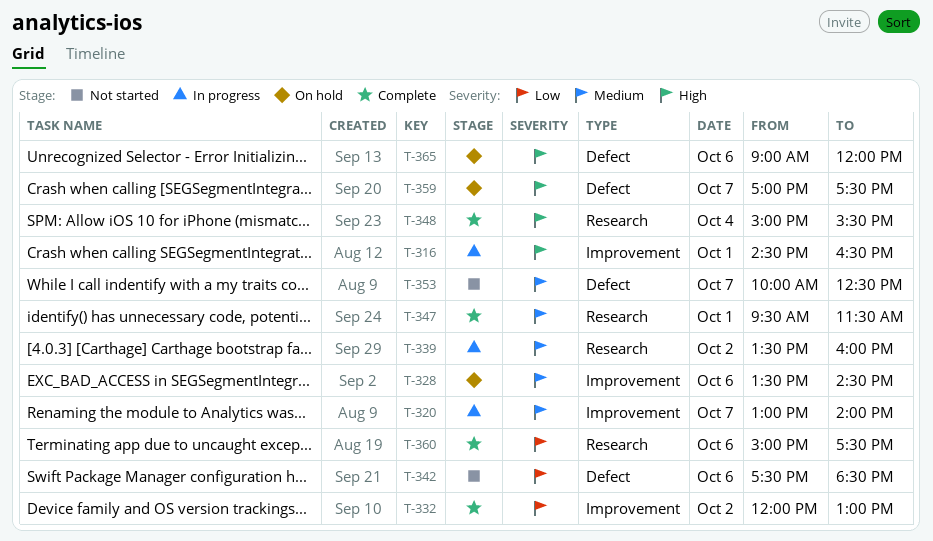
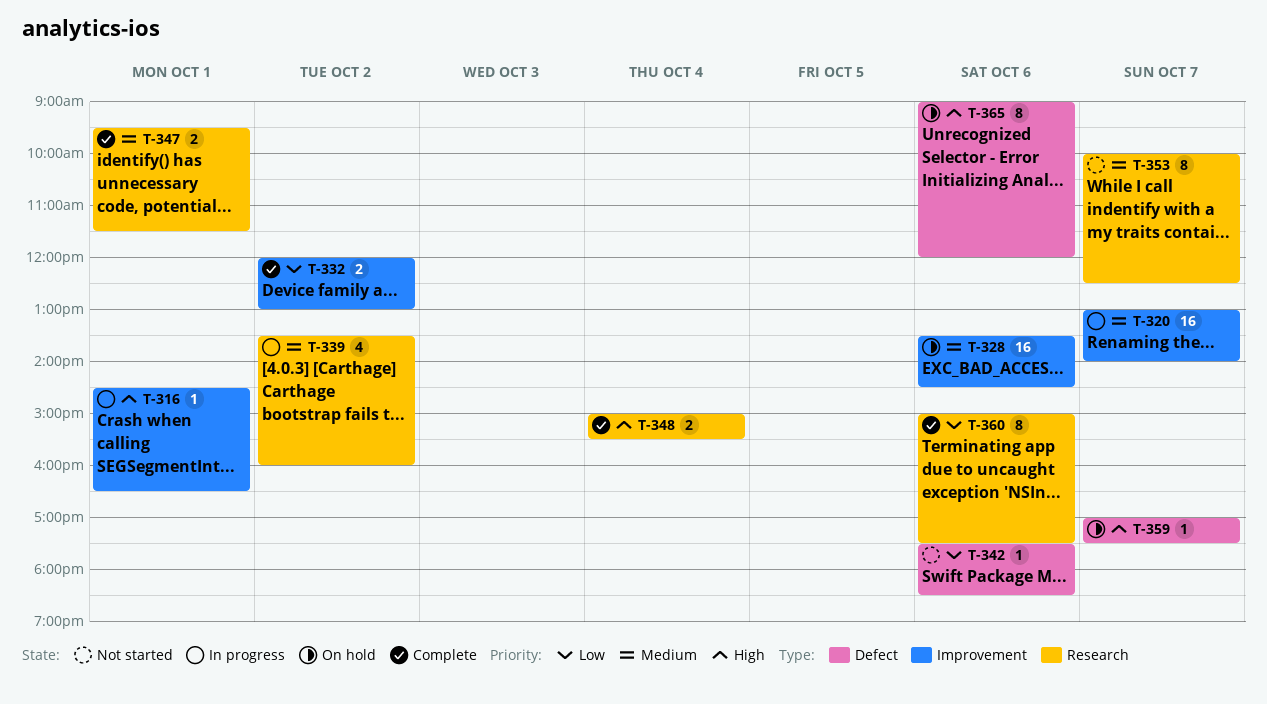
T-353, label: Defect -> Research

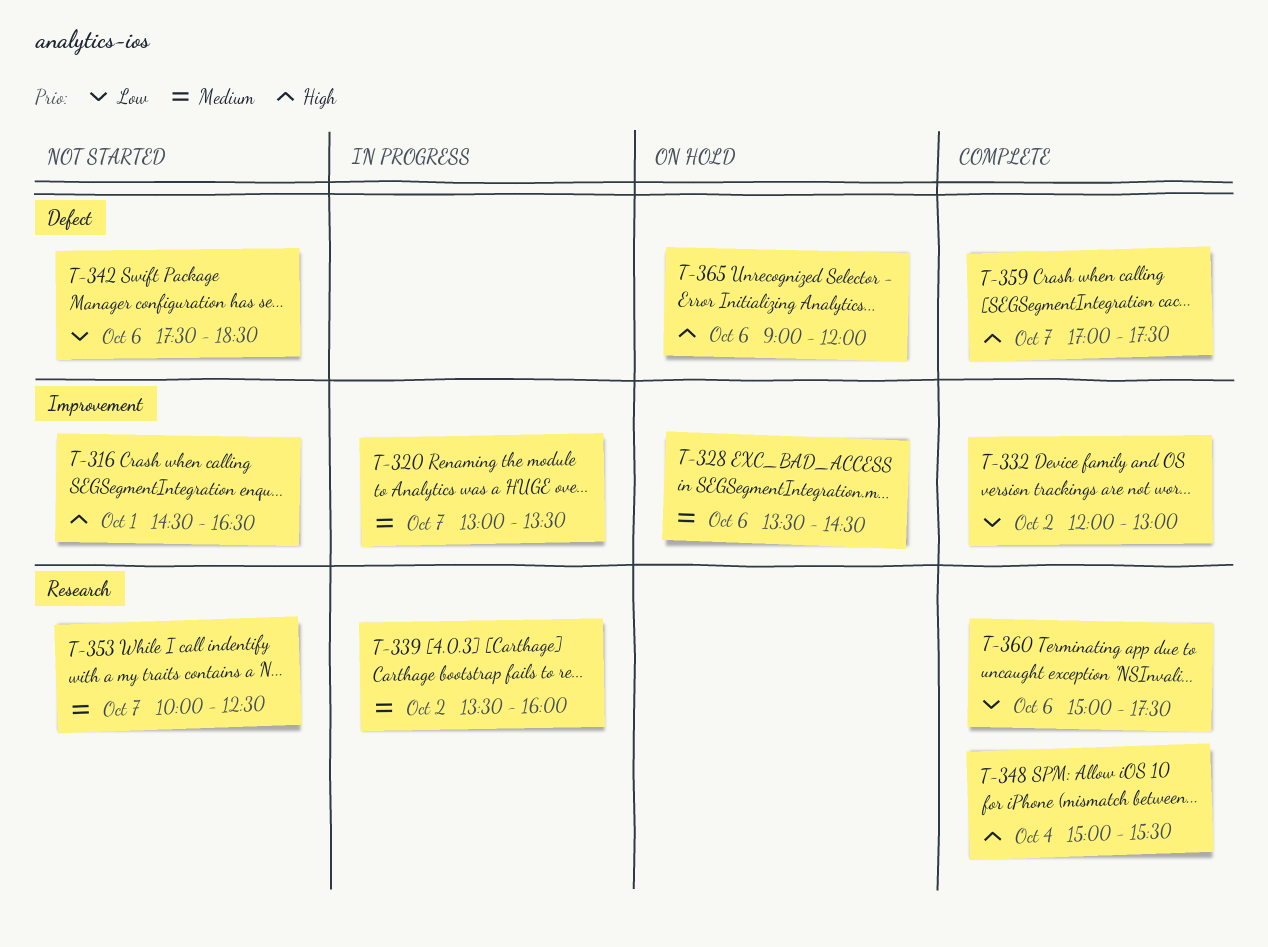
T-316, status: In progress -> Not started
T-320, ends: 14:00 -> 13:30
T-347: present -> none
T-359, status: On hold -> Complete

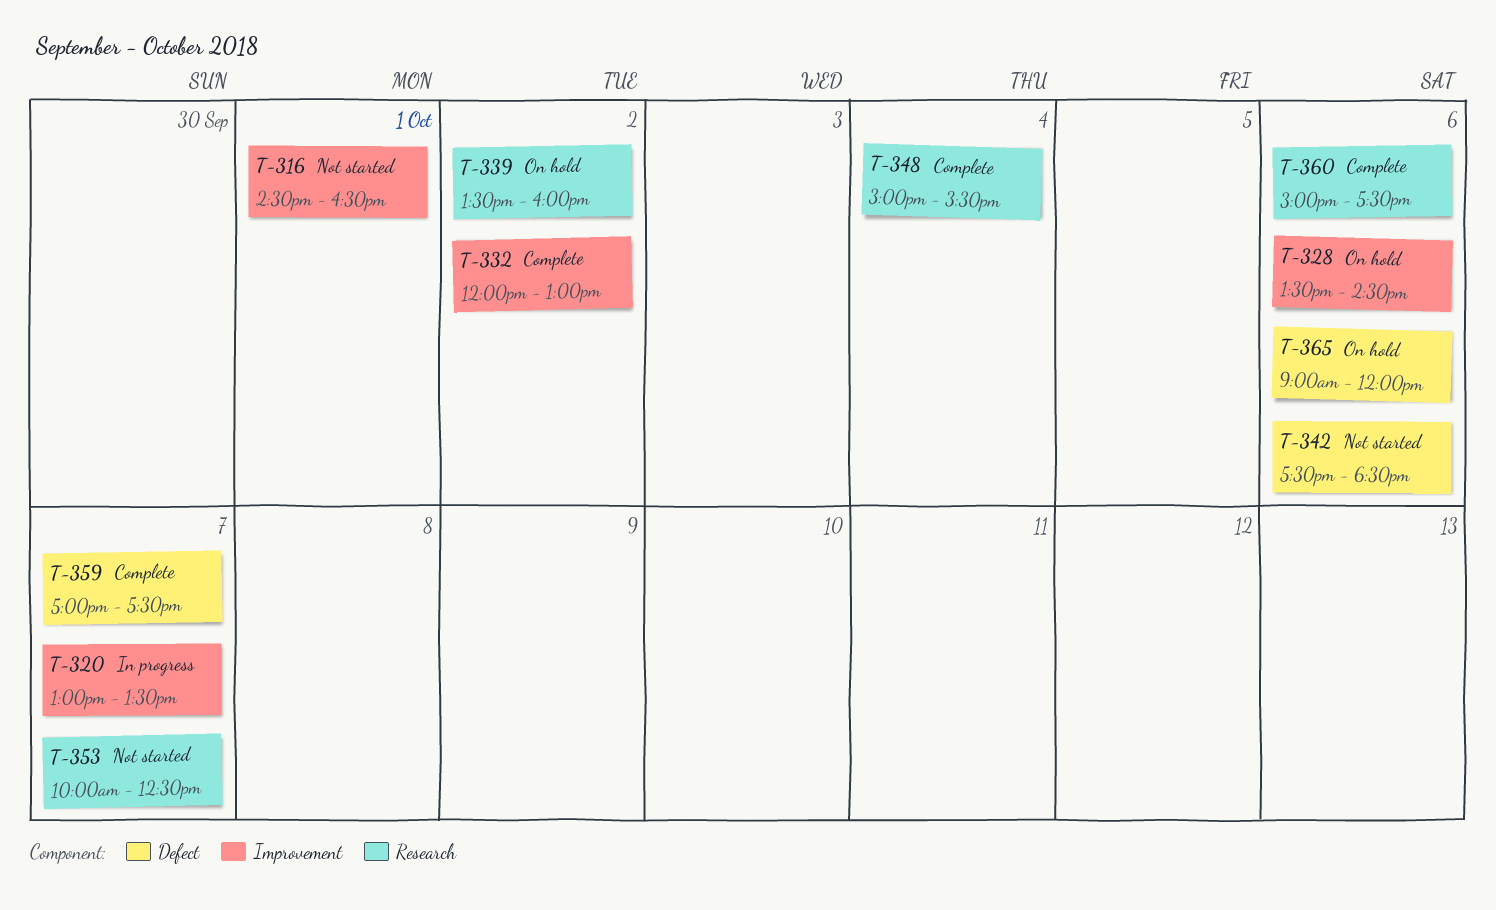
T-339, status: In progress -> On hold

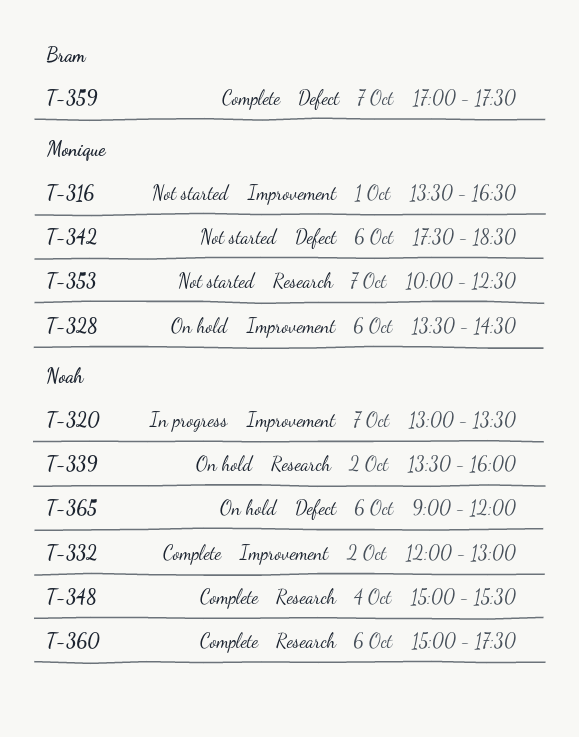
T-316, begins: 14:30 -> 13:30

